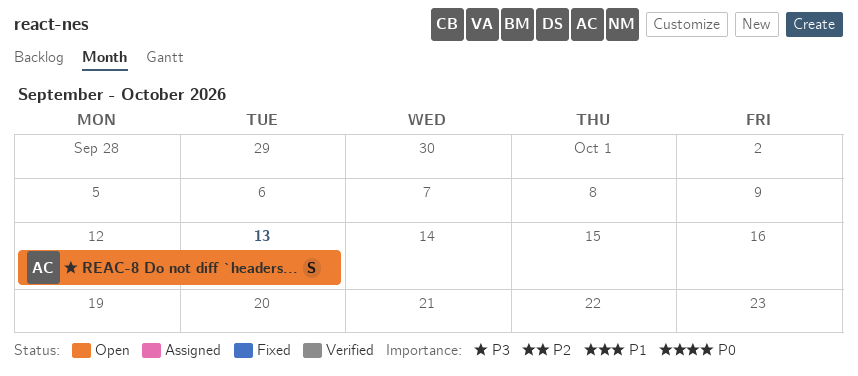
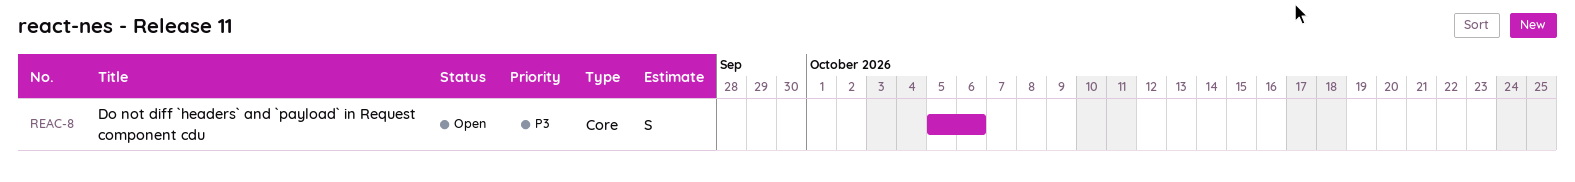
REAC-8, start: Oct 12 -> Oct 5
REAC-8, due: Oct 13 -> Oct 6

